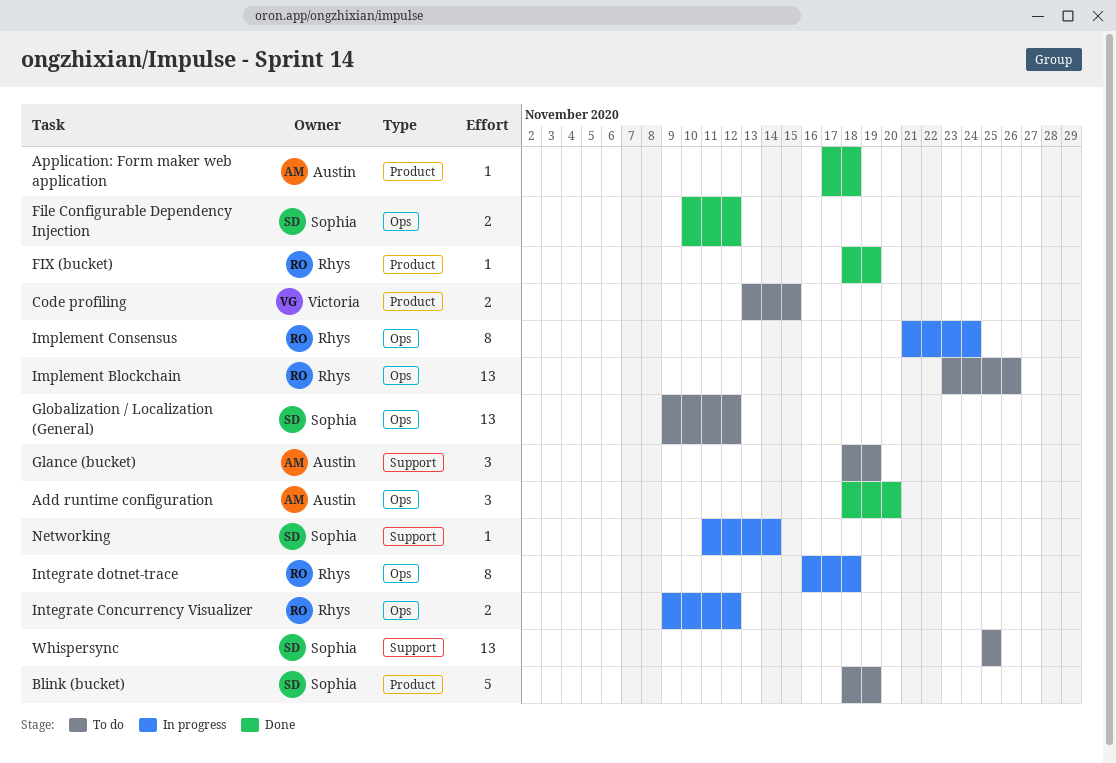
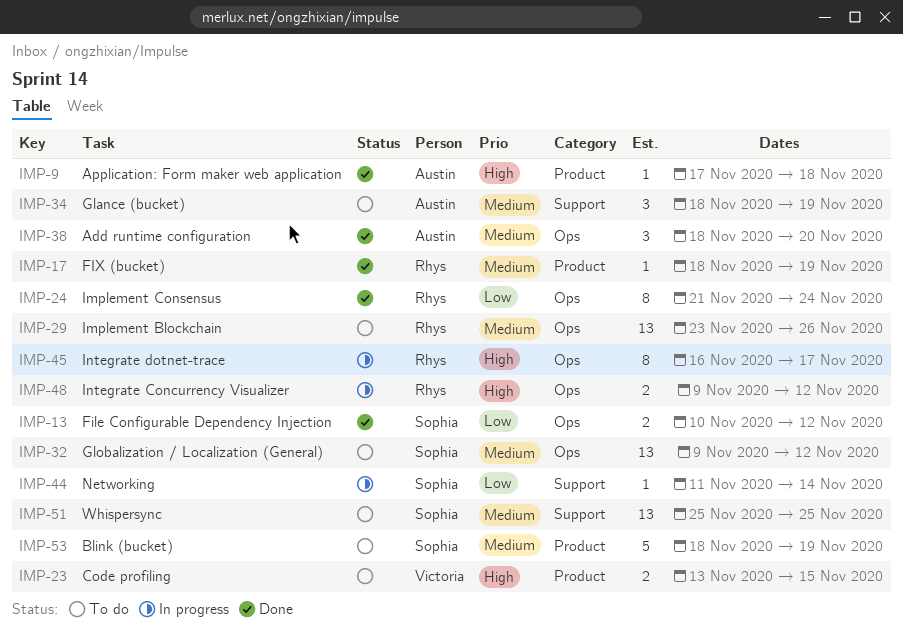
Implement Consensus, status: In progress -> Done
Integrate dotnet-trace, due: Nov 18 -> Nov 17

